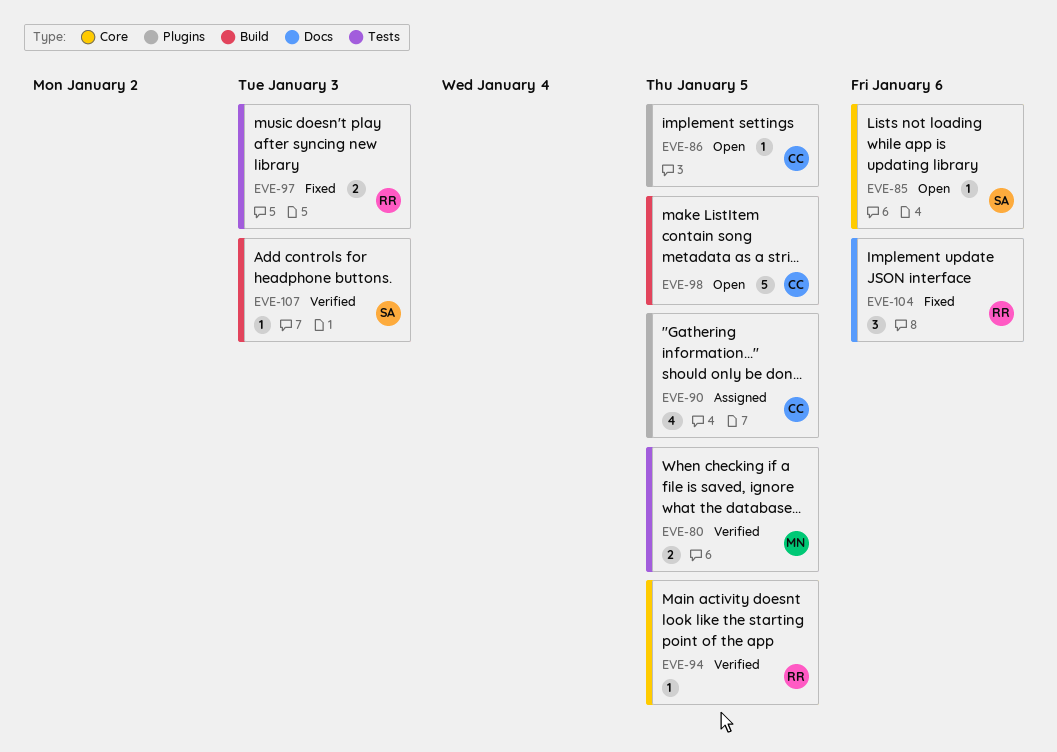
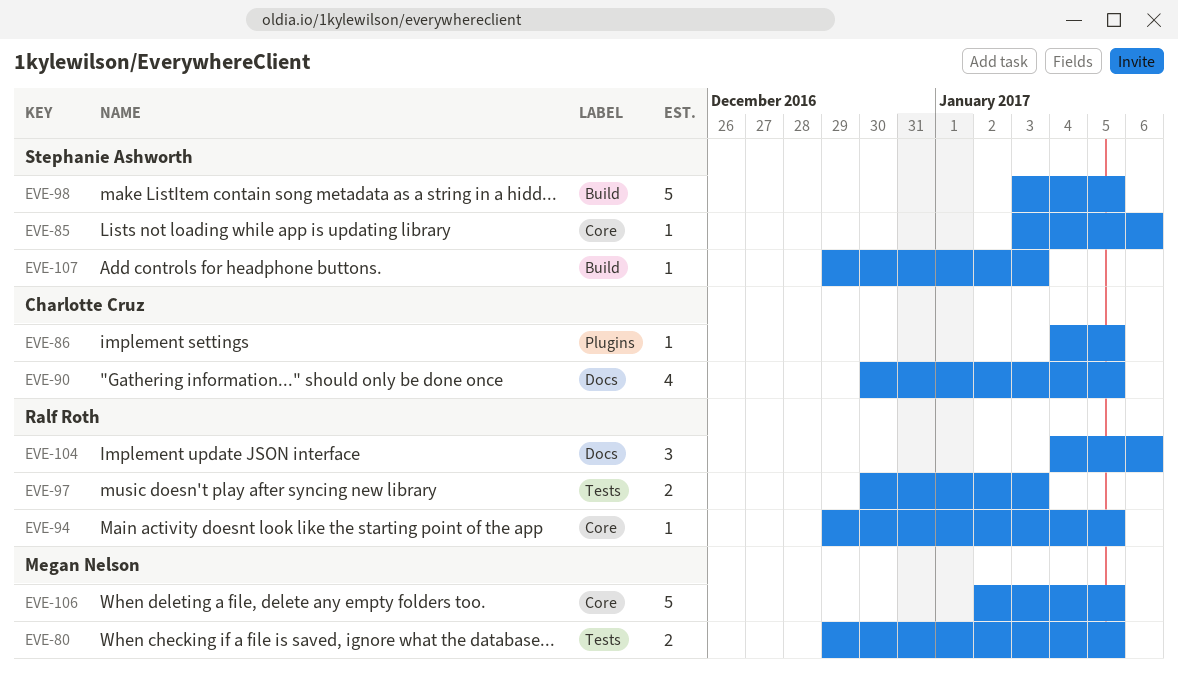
EVE-90, label: Plugins -> Docs
EVE-98, owner: Charlotte Cruz -> Stephanie Ashworth
EVE-106: none -> present

